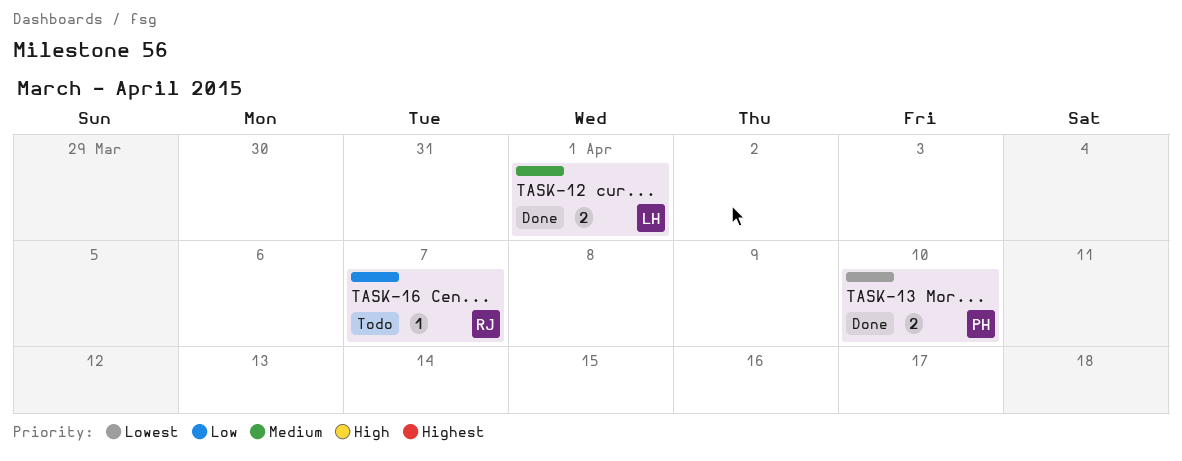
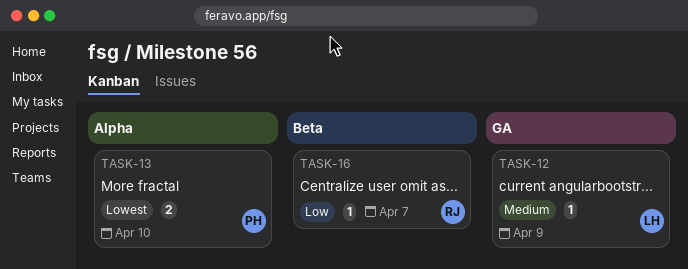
TASK-12, estimate: 2 -> 1
TASK-12, due: Apr 1 -> Apr 9

